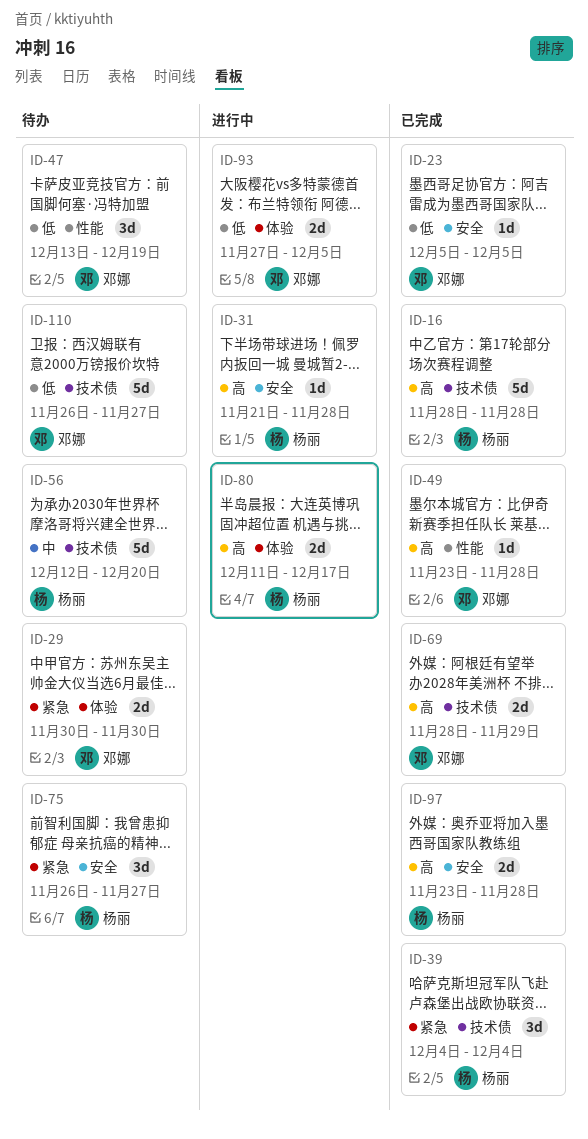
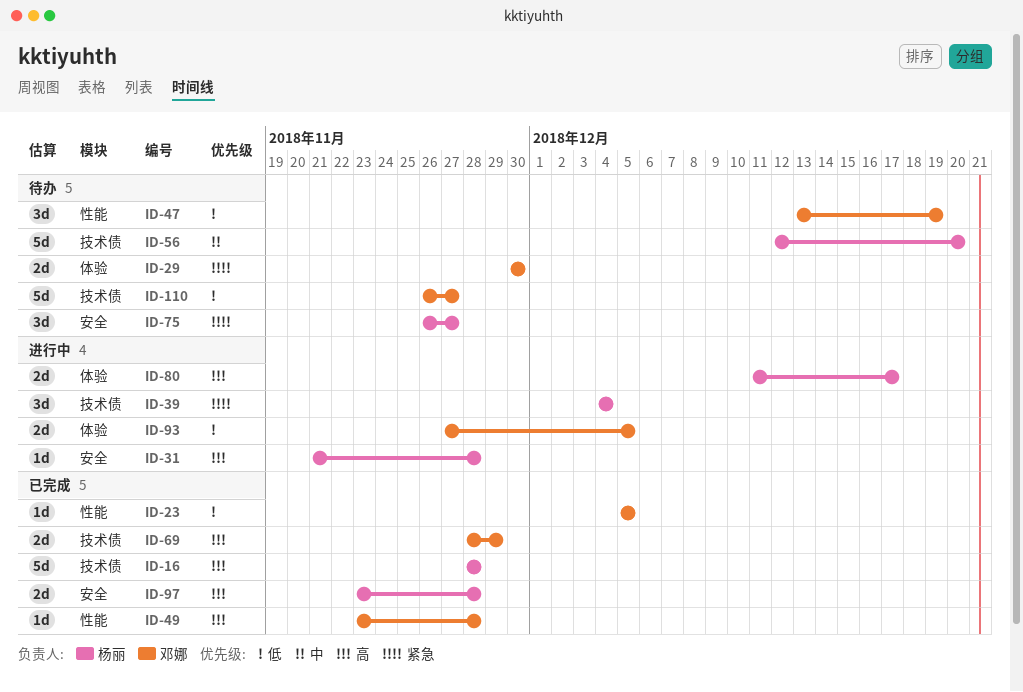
ID-23, label: 安全 -> 性能
ID-39, status: 已完成 -> 进行中

